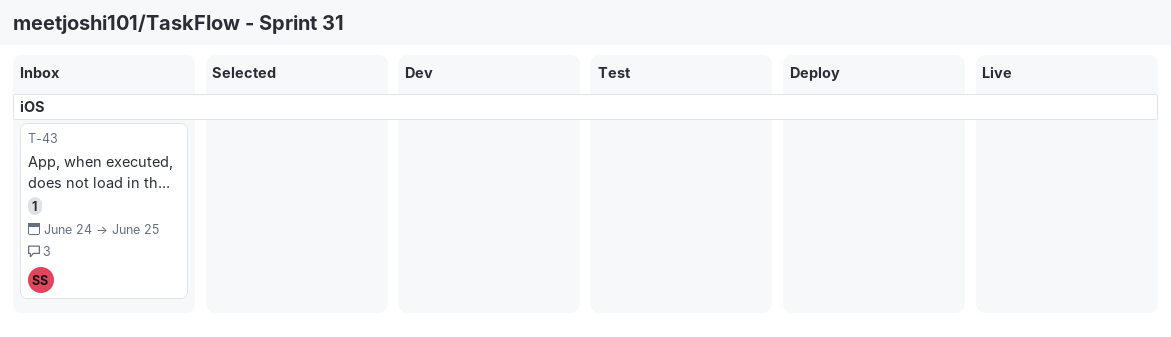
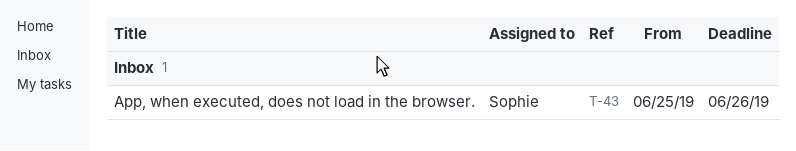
T-43, start: Jun 24 -> Jun 25
T-43, due: Jun 25 -> Jun 26

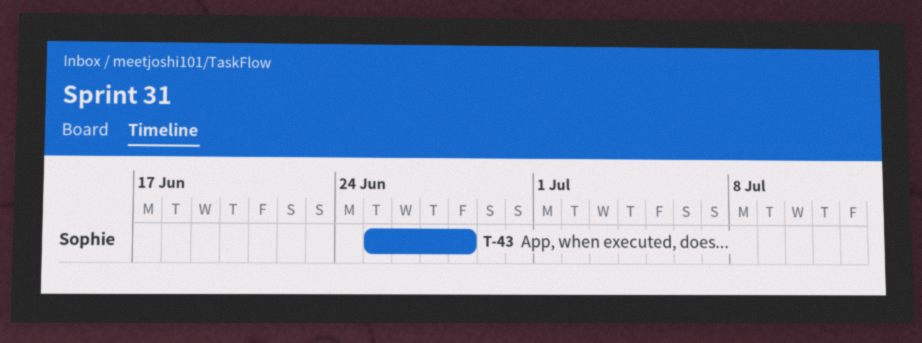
T-43, due: Jun 26 -> Jun 28

